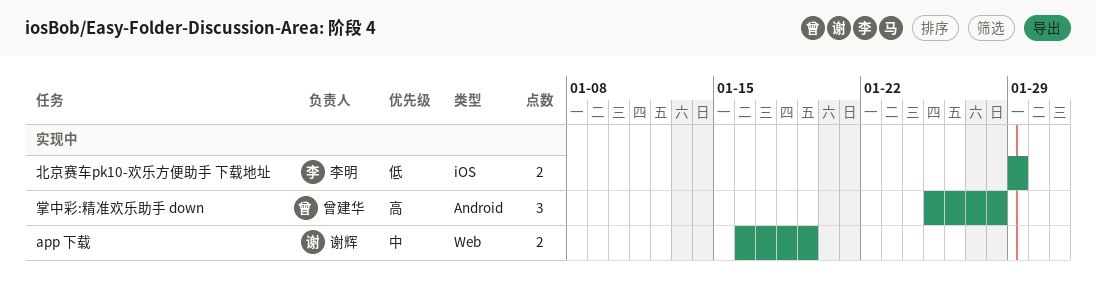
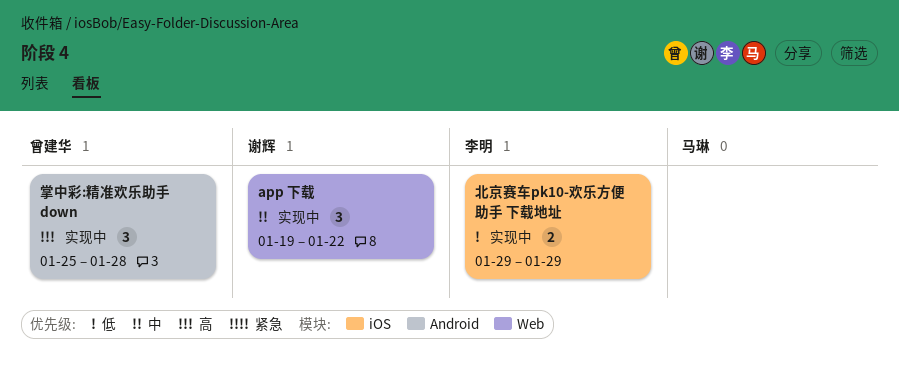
app 下载, estimate: 2 -> 3
app 下载, start: Jan 16 -> Jan 19
app 下载, due: Jan 19 -> Jan 22

